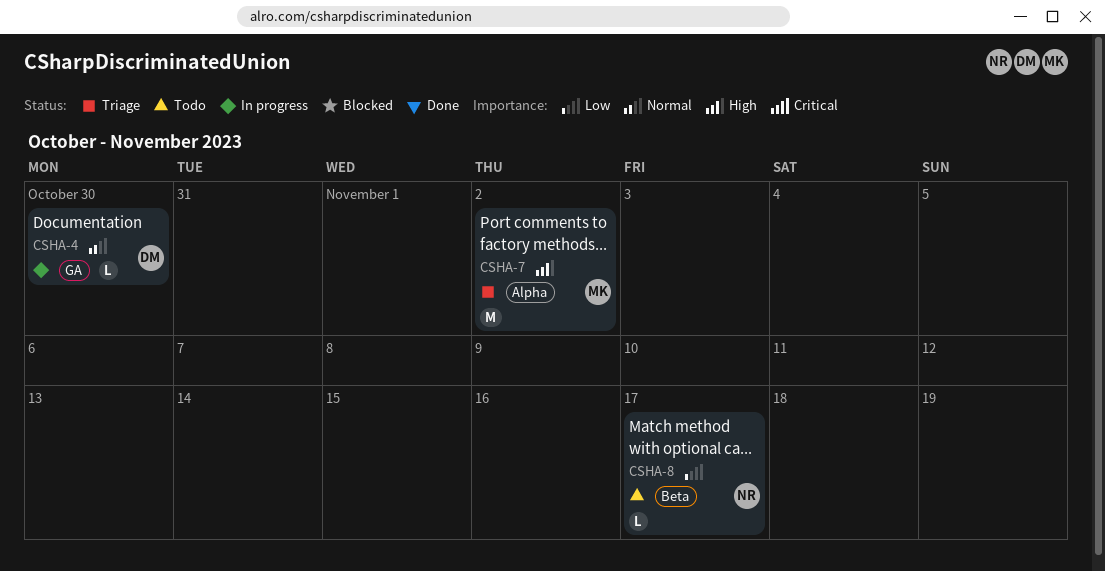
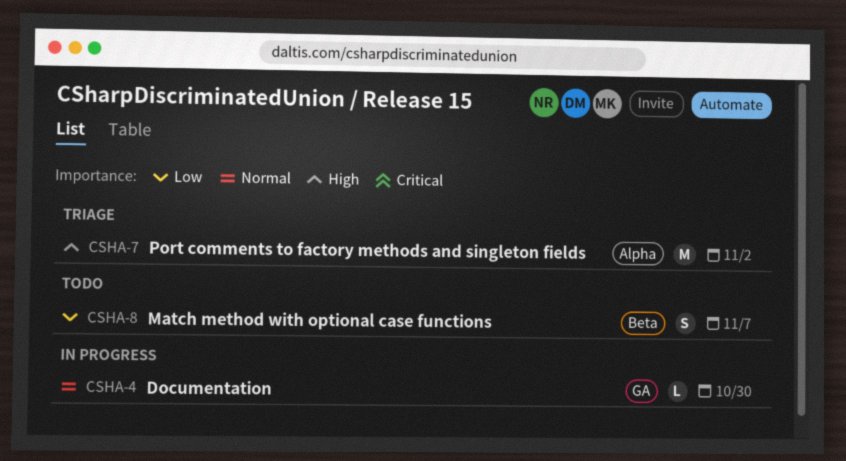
CSHA-8, estimate: L -> S
CSHA-8, due: Nov 17 -> Nov 7

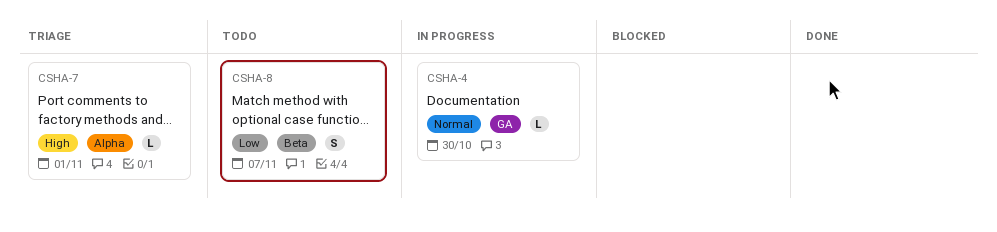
CSHA-7, estimate: M -> L
CSHA-7, due: Nov 2 -> Nov 1

